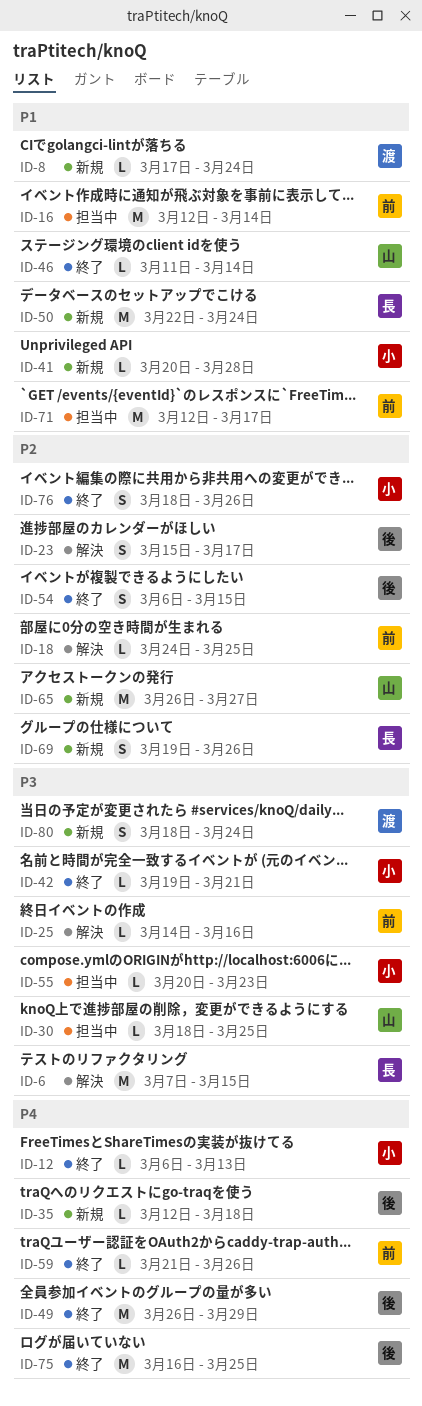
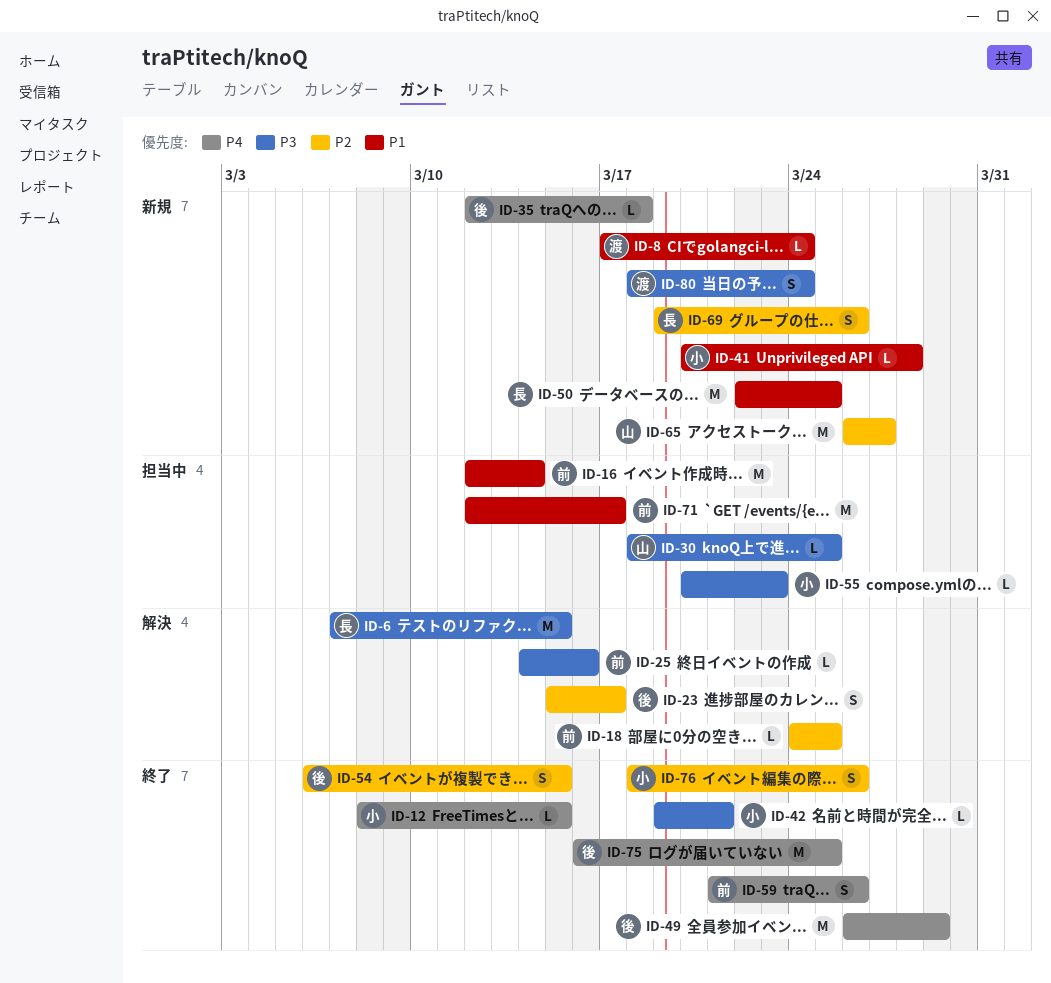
ID-12, start: Mar 6 -> Mar 8
ID-12, due: Mar 13 -> Mar 15
ID-46: present -> none
ID-50, due: Mar 24 -> Mar 25
ID-59, estimate: L -> S

